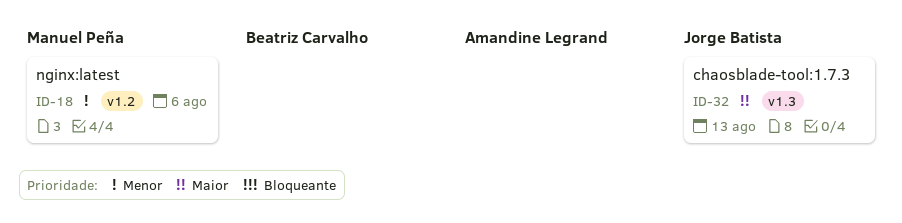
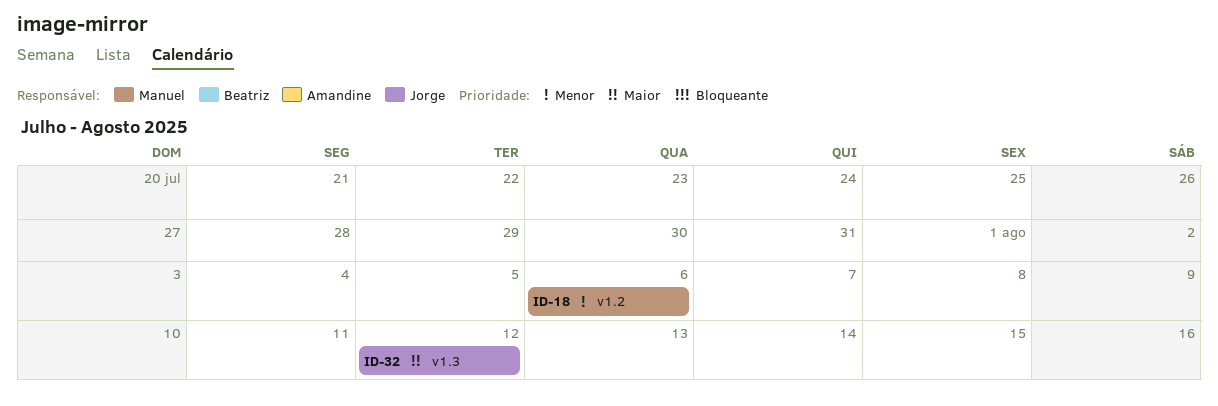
ID-32, due: Aug 13 -> Aug 12

